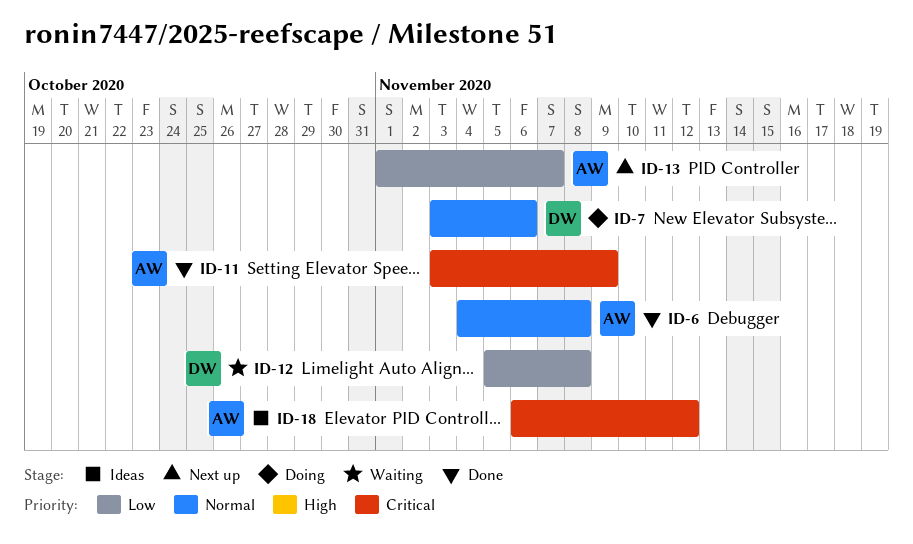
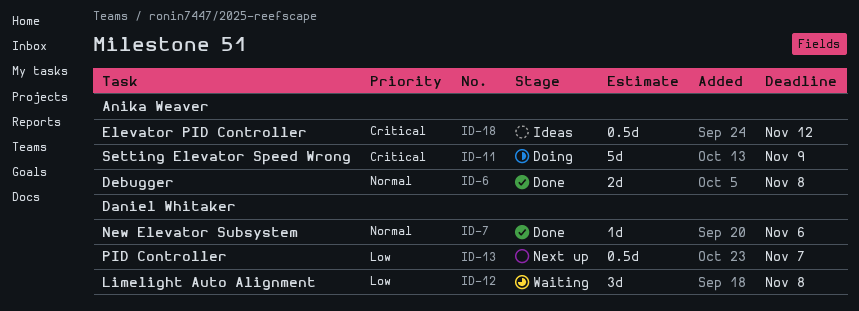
ID-7, status: Doing -> Done
ID-11, status: Done -> Doing
ID-13, owner: Anika Weaver -> Daniel Whitaker

